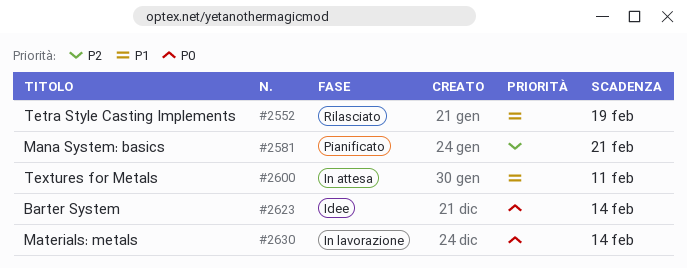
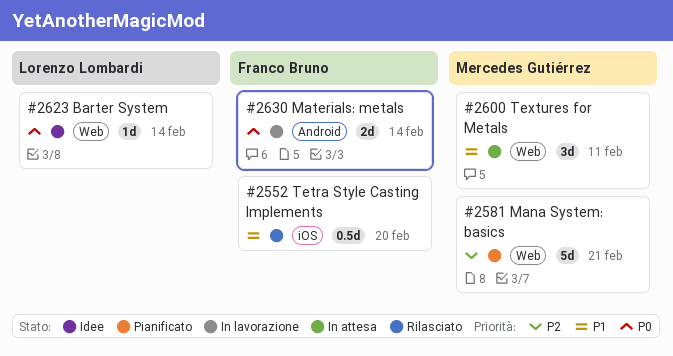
#2552, due: Feb 19 -> Feb 20

